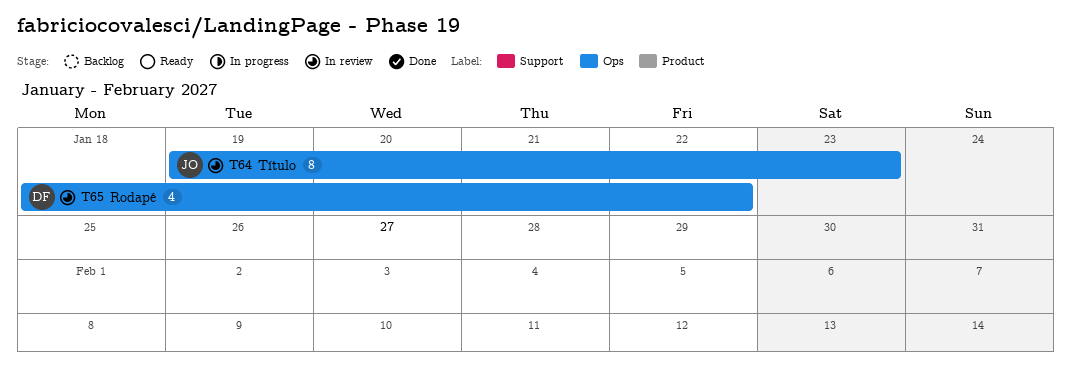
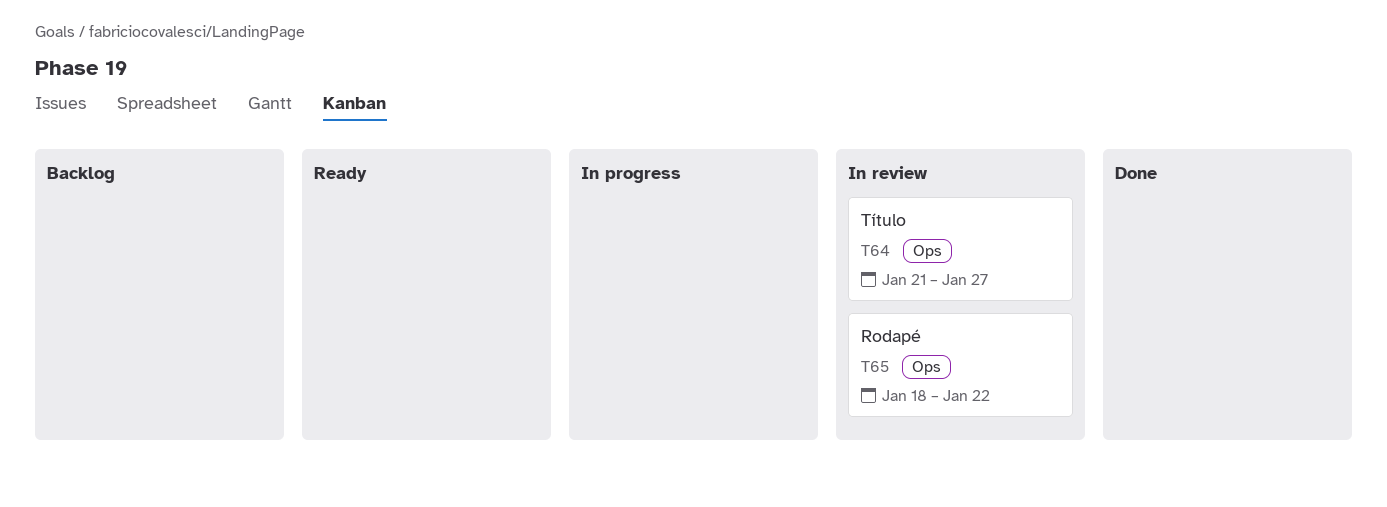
T64, start: Jan 19 -> Jan 21
T64, due: Jan 23 -> Jan 27

